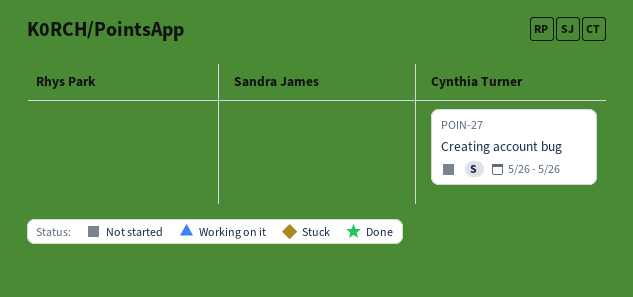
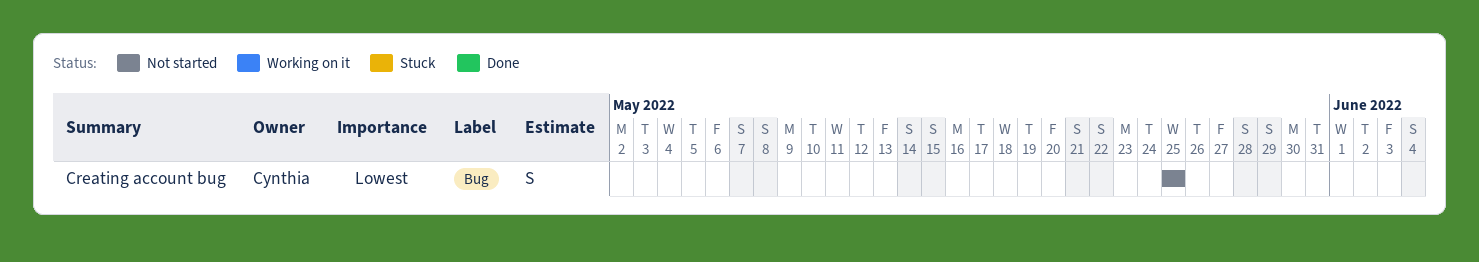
Creating account bug, start: May 26 -> May 25
Creating account bug, due: May 26 -> May 25

